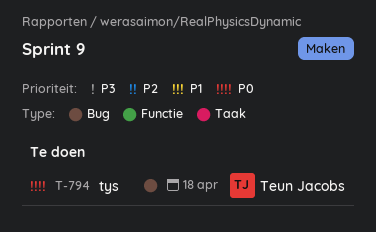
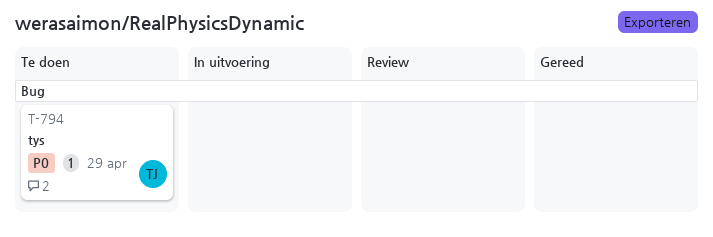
T-794, due: Apr 18 -> Apr 29

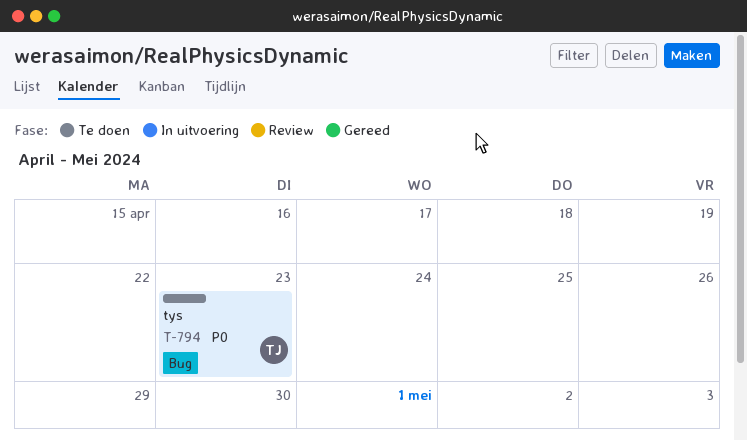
T-794, due: Apr 29 -> Apr 23

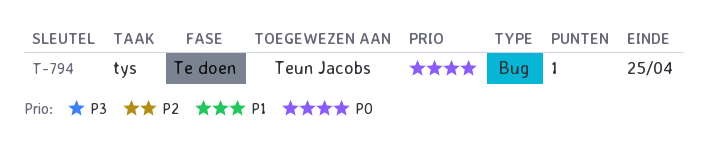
T-794, due: Apr 23 -> Apr 25

